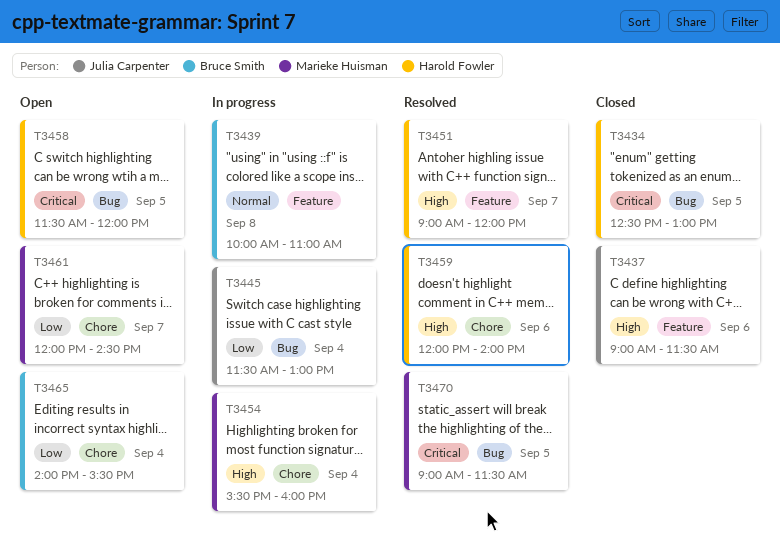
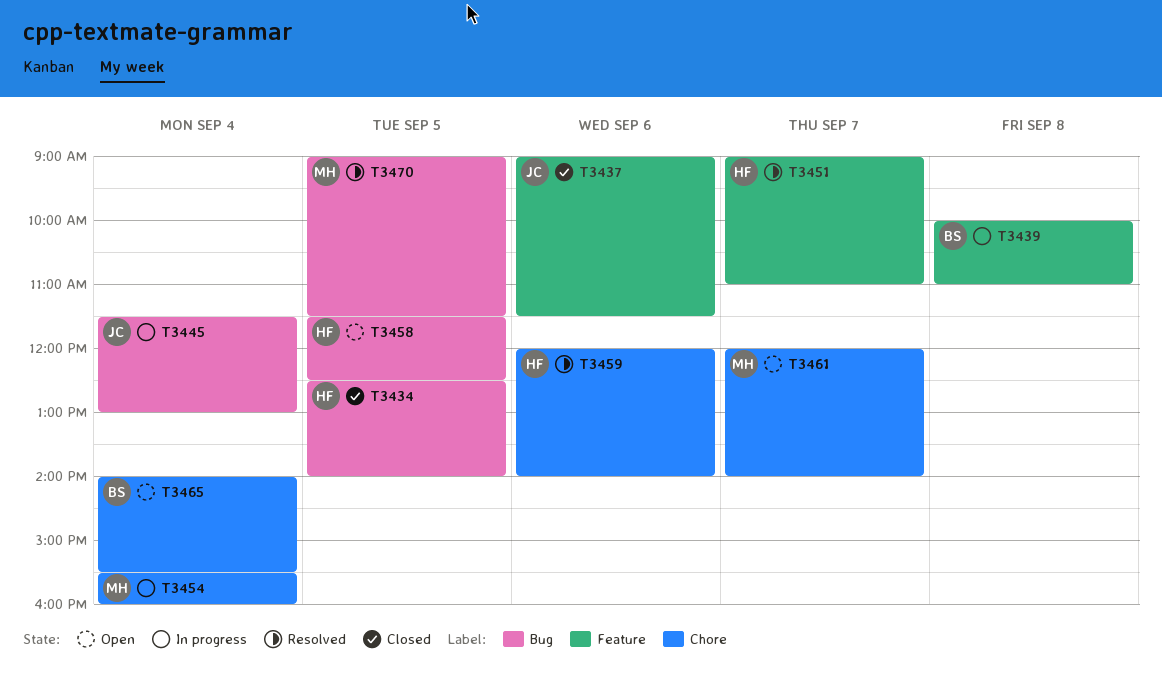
T3434, ends: 13:00 -> 14:00
T3451, ends: 12:00 -> 11:00
T3458, ends: 12:00 -> 12:30
T3461, ends: 14:30 -> 14:00

